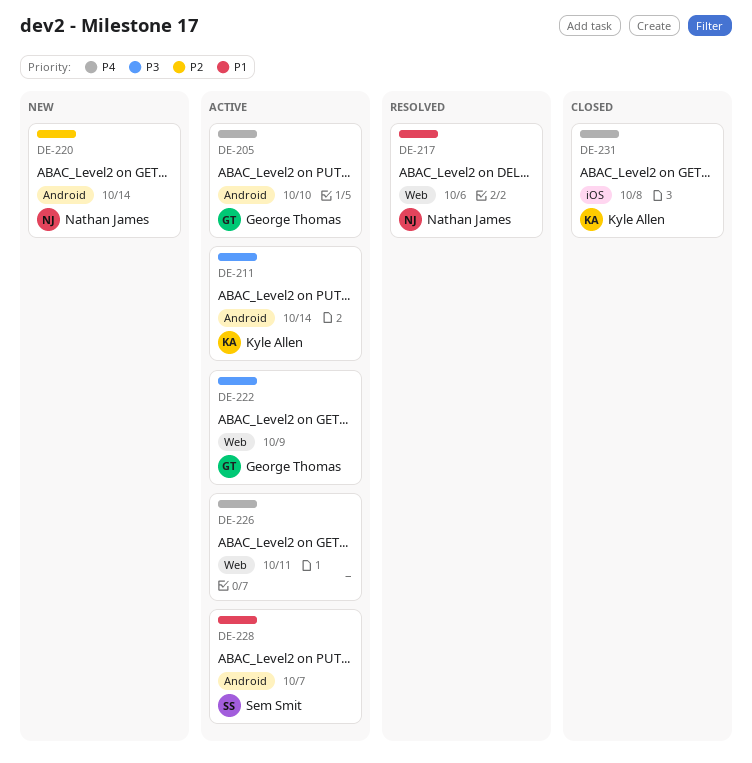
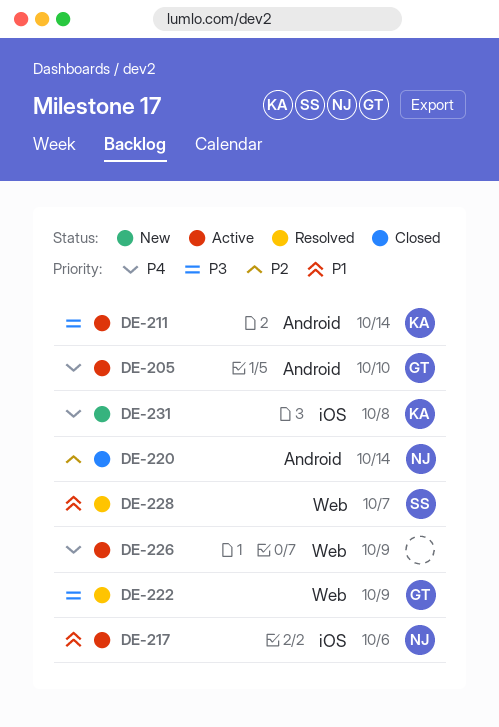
DE-217, status: Resolved -> Active
DE-217, label: Web -> iOS
DE-220, status: New -> Closed
DE-222, status: Active -> Resolved
DE-226, due: Oct 11 -> Oct 9
DE-228, status: Active -> Resolved
DE-228, label: Android -> Web
DE-231, status: Closed -> New

